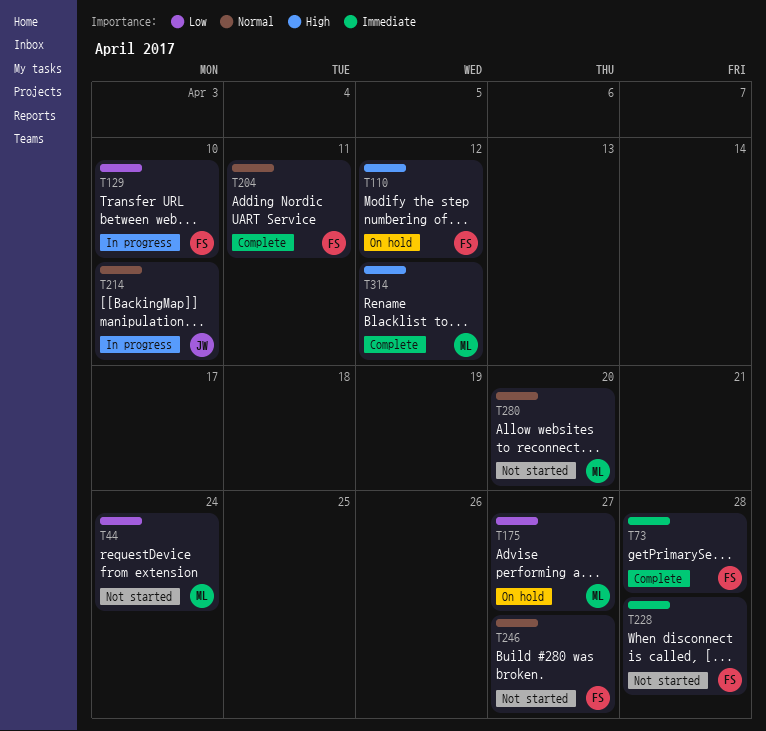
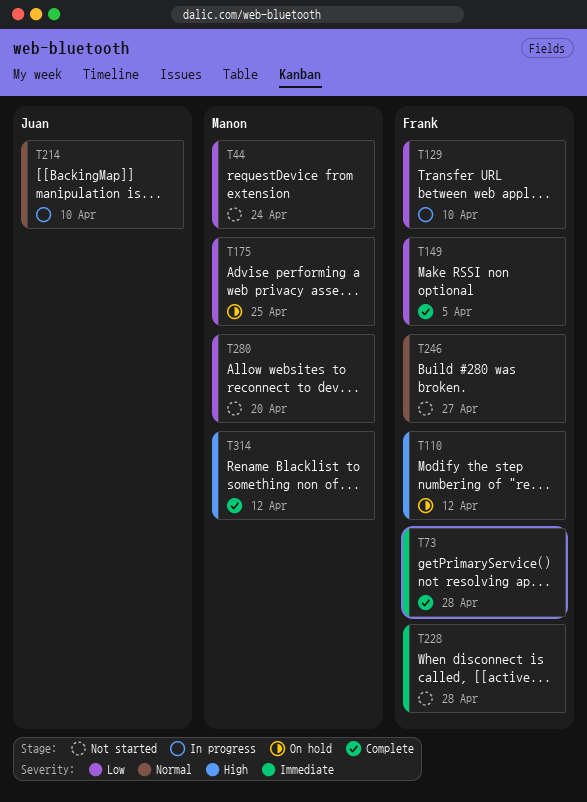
T149: none -> present
T175, due: Apr 27 -> Apr 25
T204: present -> none
T280, priority: Normal -> Low

